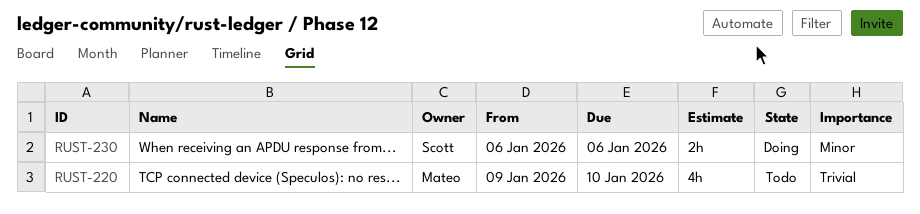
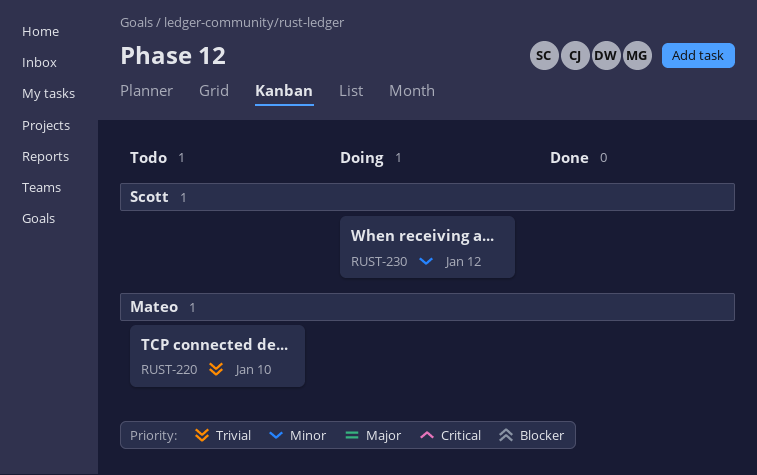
RUST-230, due: Jan 6 -> Jan 12

